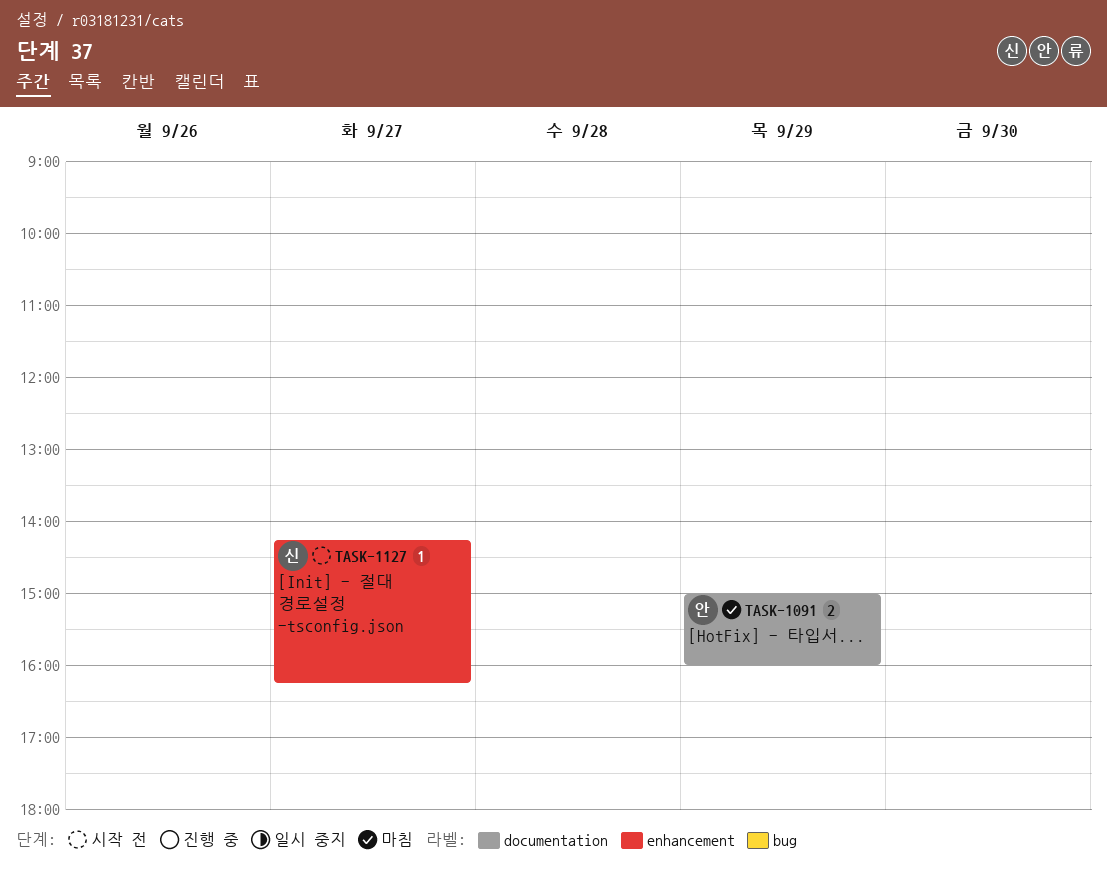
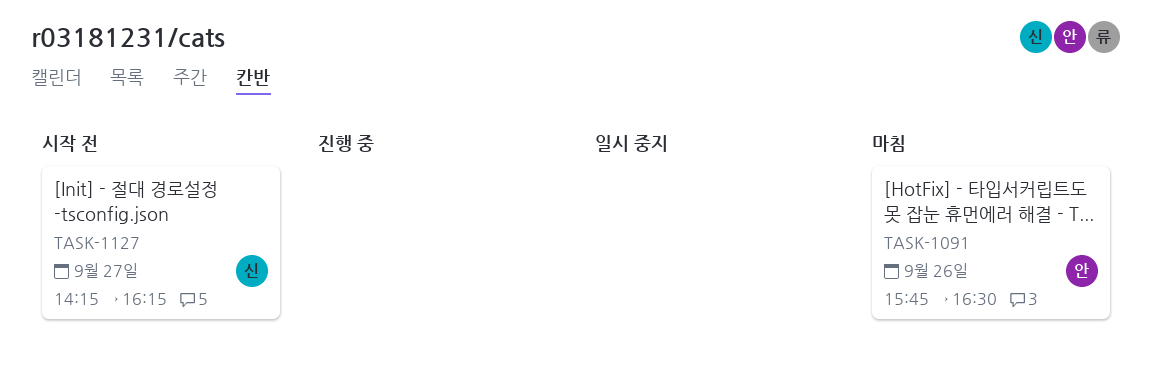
TASK-1091, day: Sep 29 -> Sep 26
TASK-1091, begins: 15:00 -> 15:45
TASK-1091, ends: 16:00 -> 16:30

